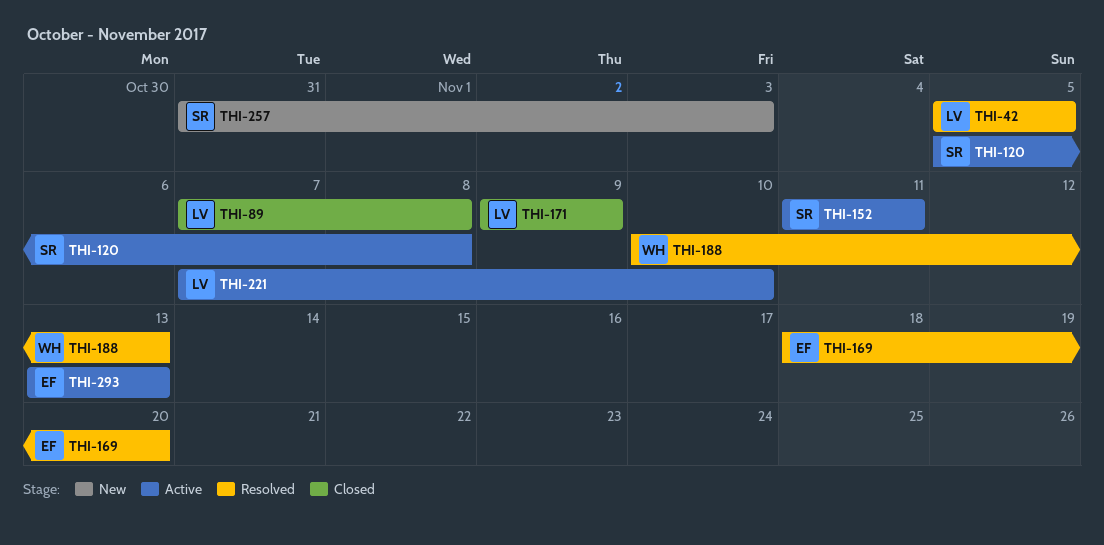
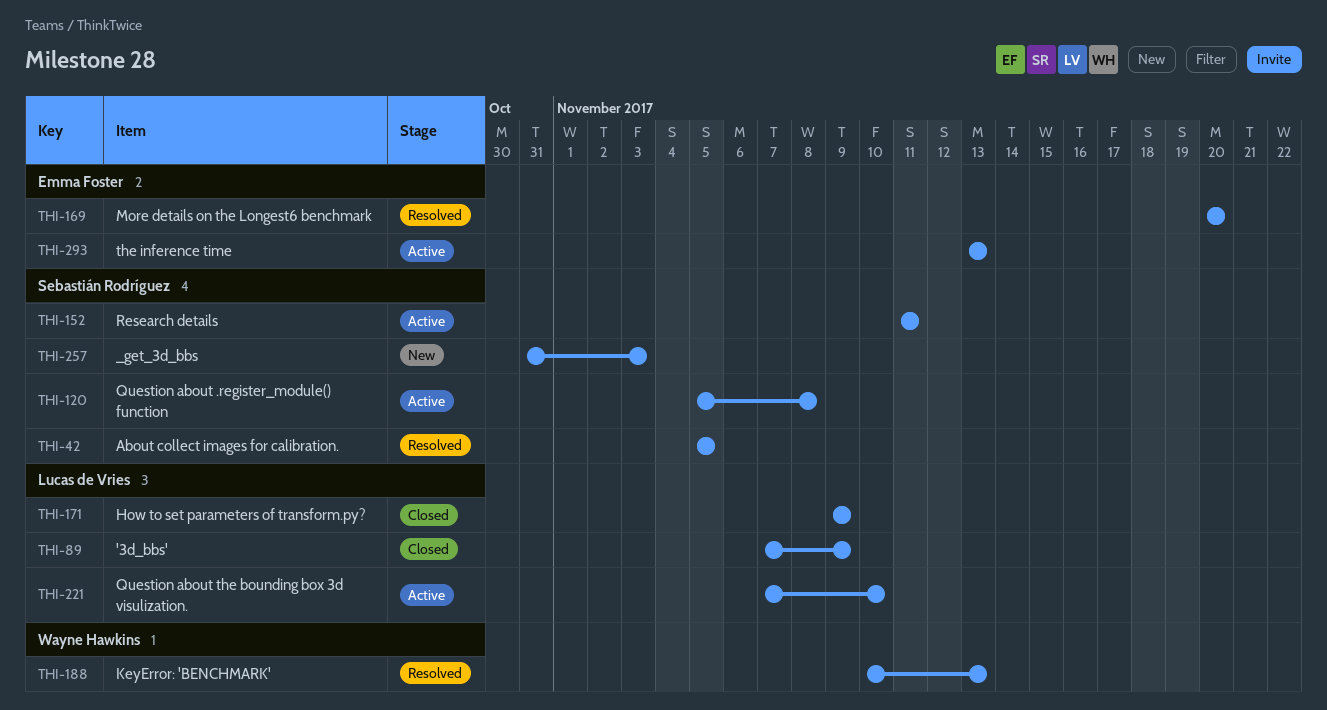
THI-42, owner: Lucas de Vries -> Sebastián Rodríguez
THI-89, due: Nov 8 -> Nov 9
THI-169, start: Nov 18 -> Nov 20

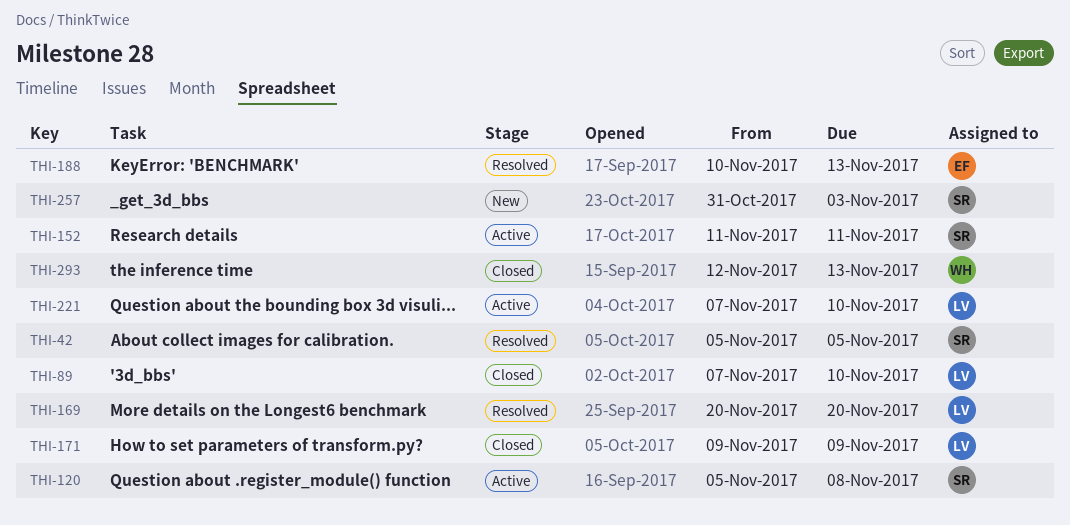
THI-89, due: Nov 9 -> Nov 10
THI-169, owner: Emma Foster -> Lucas de Vries
THI-188, owner: Wayne Hawkins -> Emma Foster
THI-293, status: Active -> Closed
THI-293, owner: Emma Foster -> Wayne Hawkins
THI-293, start: Nov 13 -> Nov 12

